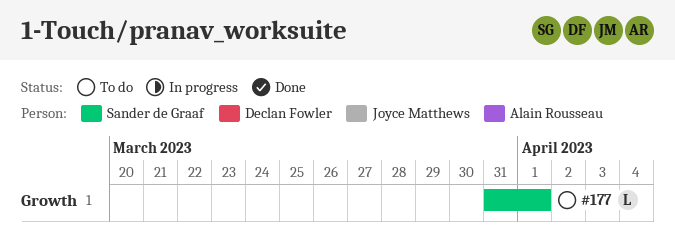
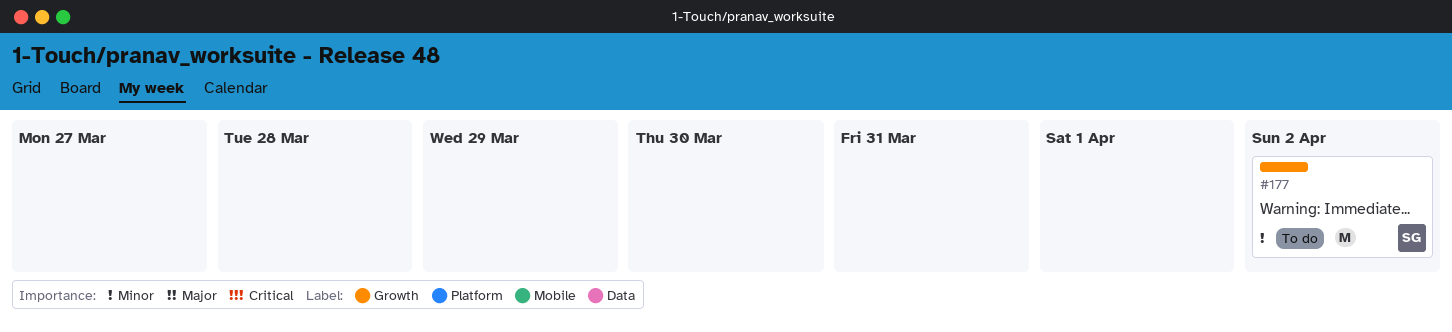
#177, estimate: L -> M
#177, due: Apr 1 -> Apr 2

